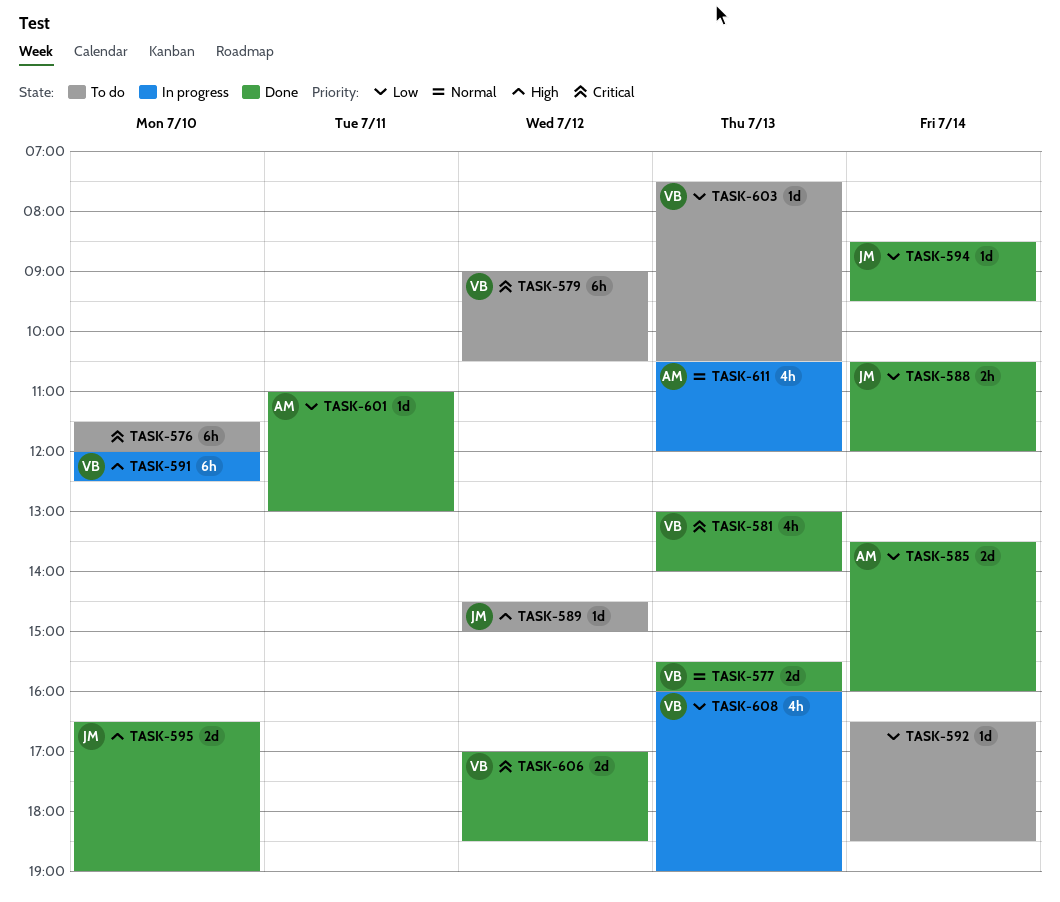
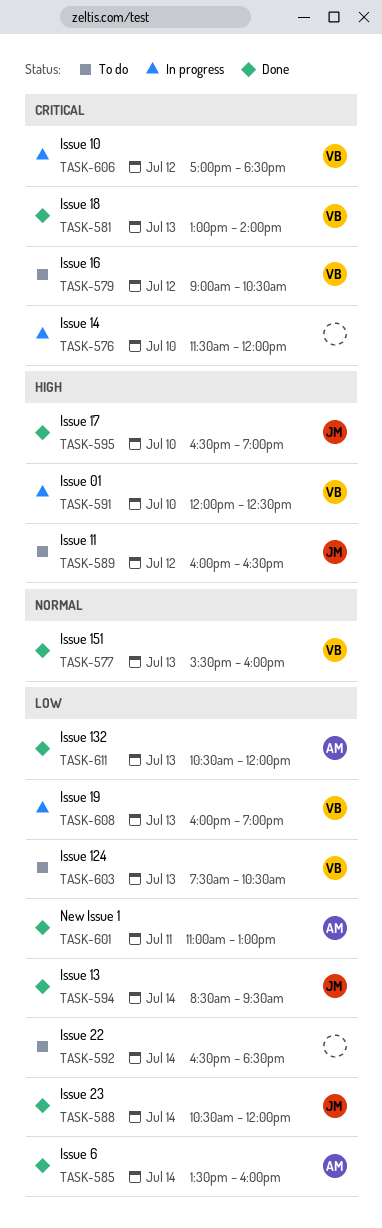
TASK-576, status: To do -> In progress
TASK-589, begins: 14:30 -> 16:00
TASK-589, ends: 15:00 -> 16:30
TASK-606, status: Done -> In progress
TASK-611, status: In progress -> Done
TASK-611, priority: Normal -> Low

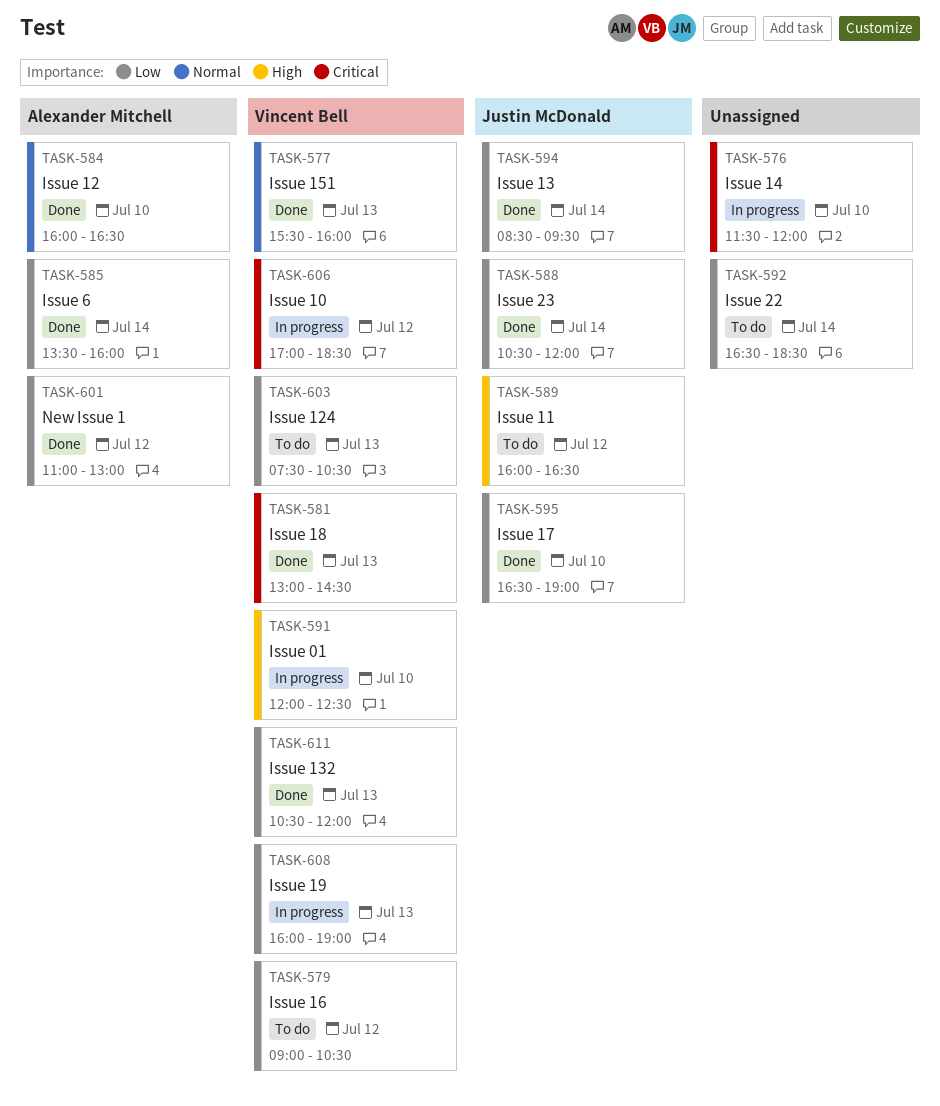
TASK-579, priority: Critical -> Low
TASK-581, ends: 14:00 -> 14:30
TASK-584: none -> present
TASK-595, priority: High -> Low
TASK-601, day: Jul 11 -> Jul 12
TASK-611, owner: Alexander Mitchell -> Vincent Bell

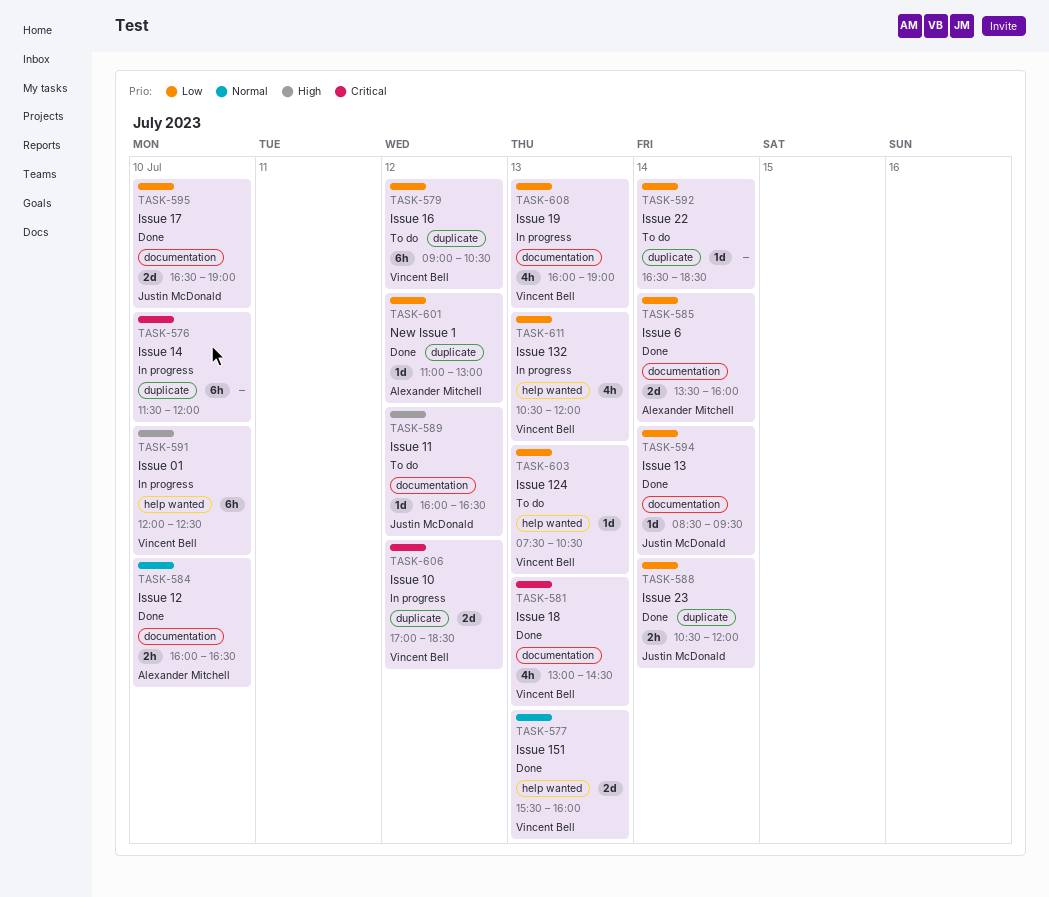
TASK-611, status: Done -> In progress

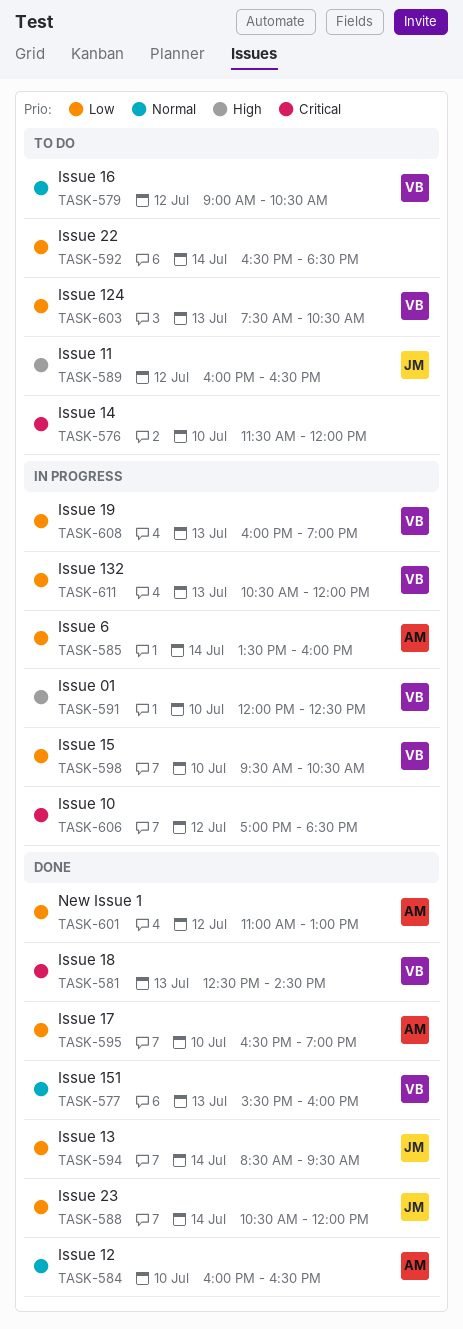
TASK-576, status: In progress -> To do
TASK-579, priority: Low -> Normal
TASK-581, begins: 13:00 -> 12:30
TASK-585, status: Done -> In progress
TASK-595, owner: Justin McDonald -> Alexander Mitchell
TASK-598: none -> present
TASK-606, owner: Vincent Bell -> none

